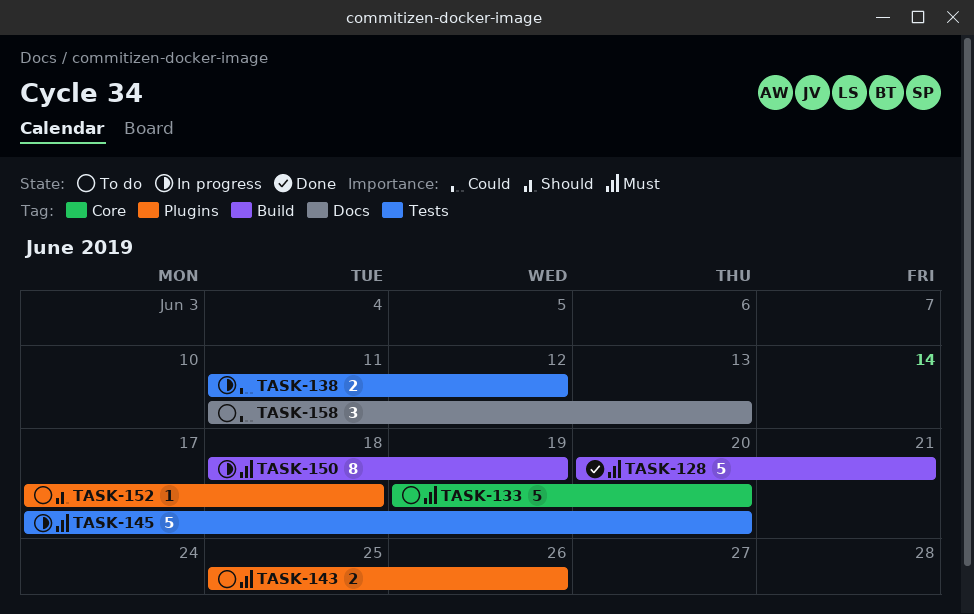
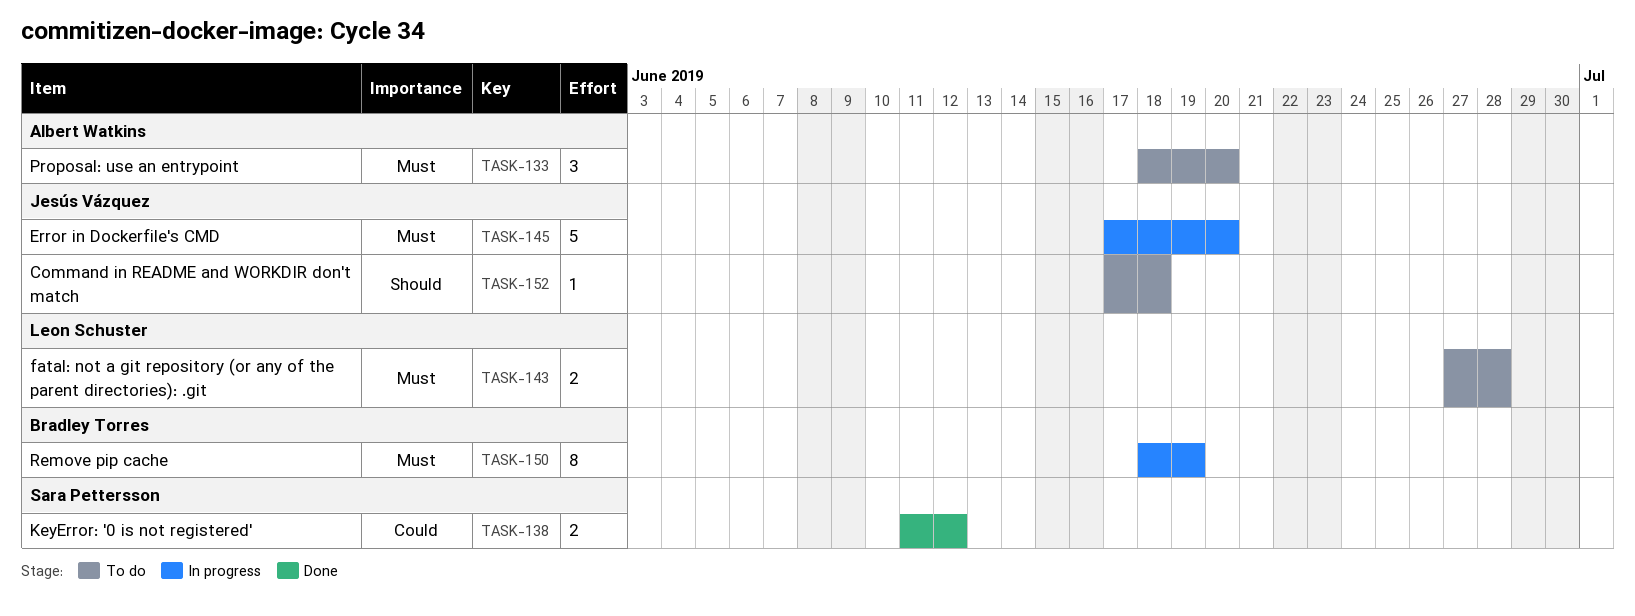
TASK-128: present -> none
TASK-133, estimate: 5 -> 3
TASK-133, start: Jun 19 -> Jun 18
TASK-138, status: In progress -> Done
TASK-143, start: Jun 25 -> Jun 27
TASK-143, due: Jun 26 -> Jun 28
TASK-158: present -> none

